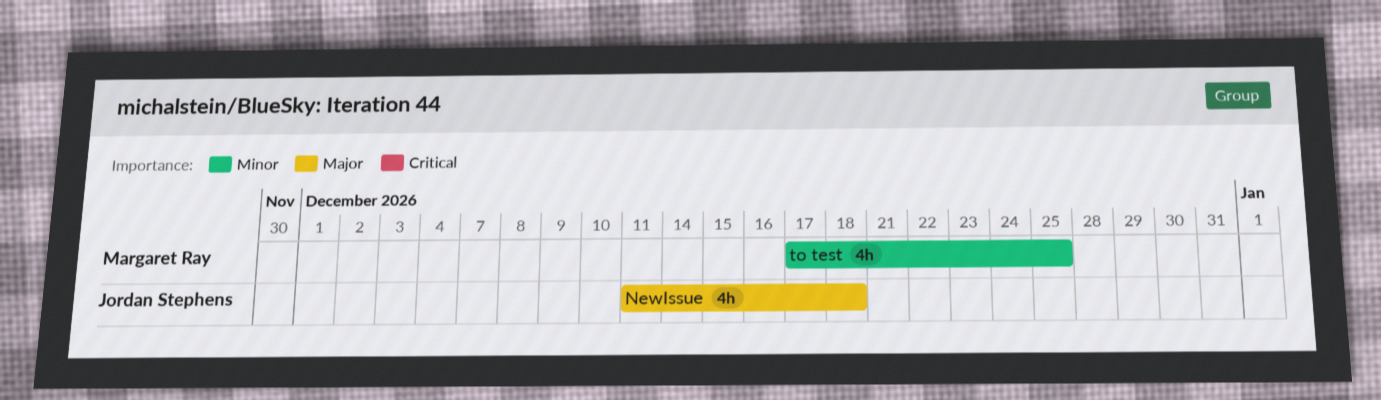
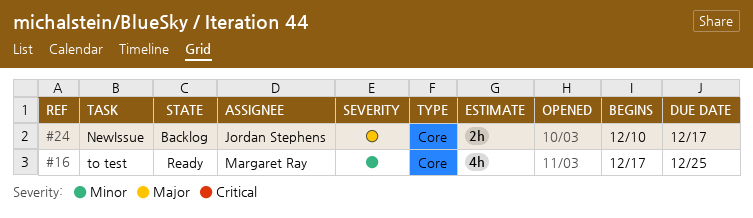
NewIssue, estimate: 4h -> 2h
NewIssue, start: Dec 11 -> Dec 10
NewIssue, due: Dec 18 -> Dec 17

